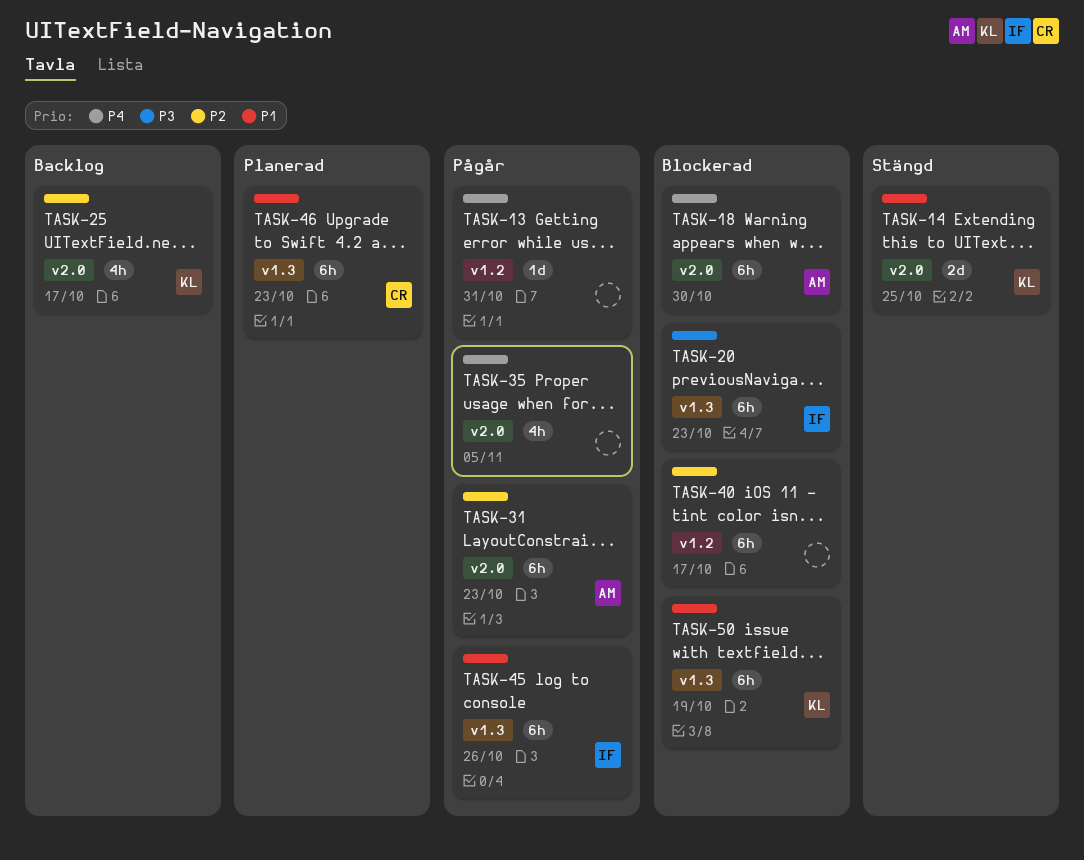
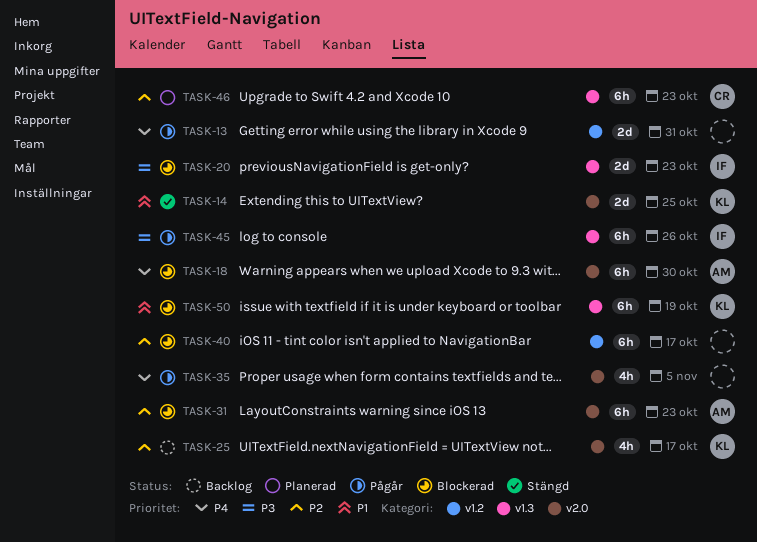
TASK-13, estimate: 1d -> 2d
TASK-20, estimate: 6h -> 2d
TASK-31, status: Pågår -> Blockerad
TASK-45, priority: P1 -> P3
TASK-46, priority: P1 -> P2

